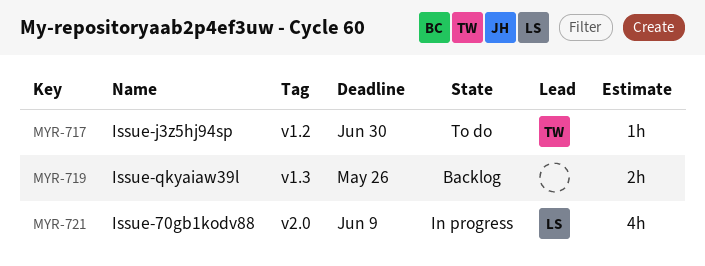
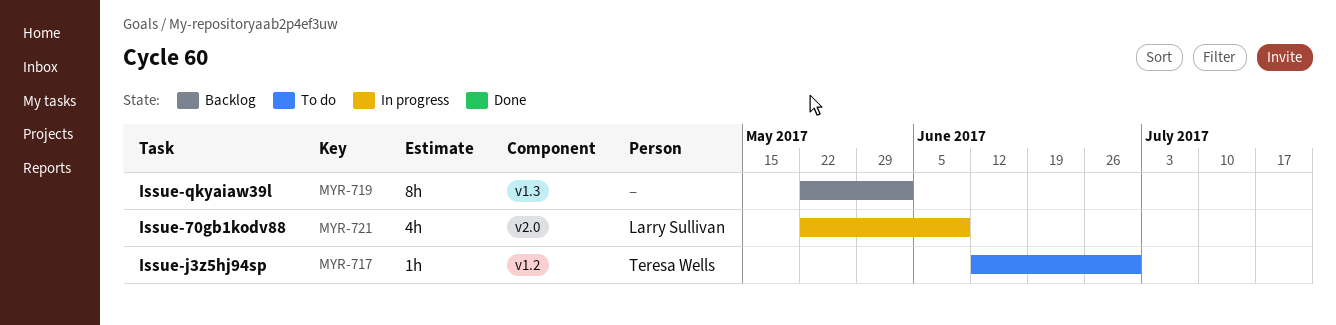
MYR-719, estimate: 2h -> 8h
MYR-719, due: May 26 -> Jun 2

